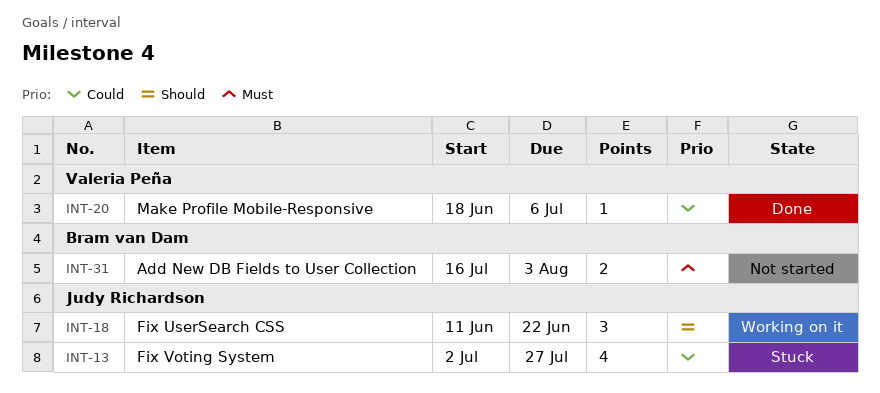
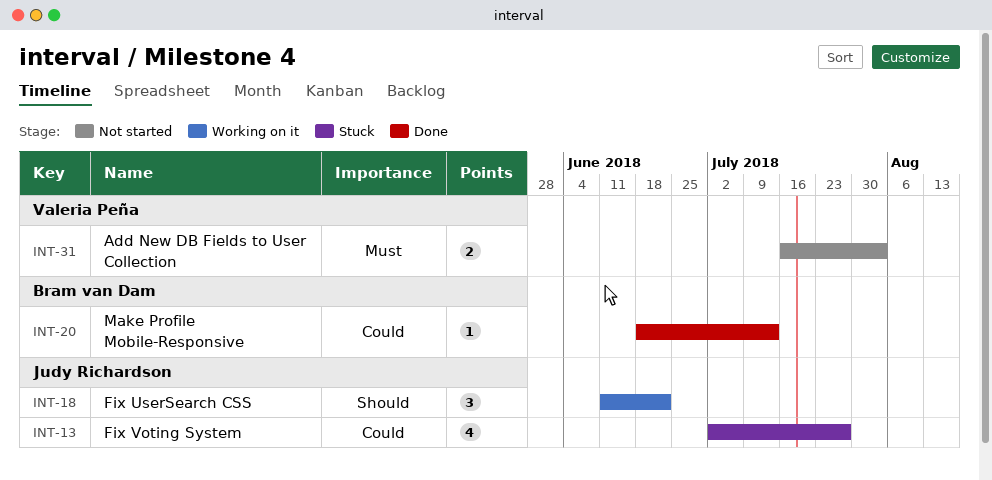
INT-20, owner: Valeria Peña -> Bram van Dam
INT-20, due: Jul 6 -> Jul 13
INT-31, owner: Bram van Dam -> Valeria Peña

